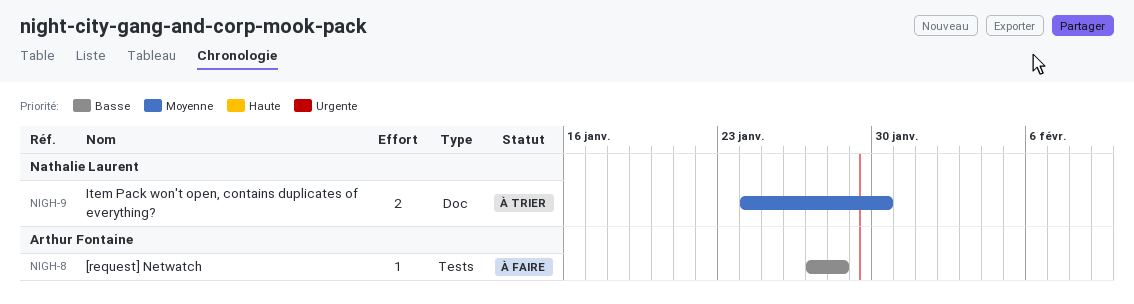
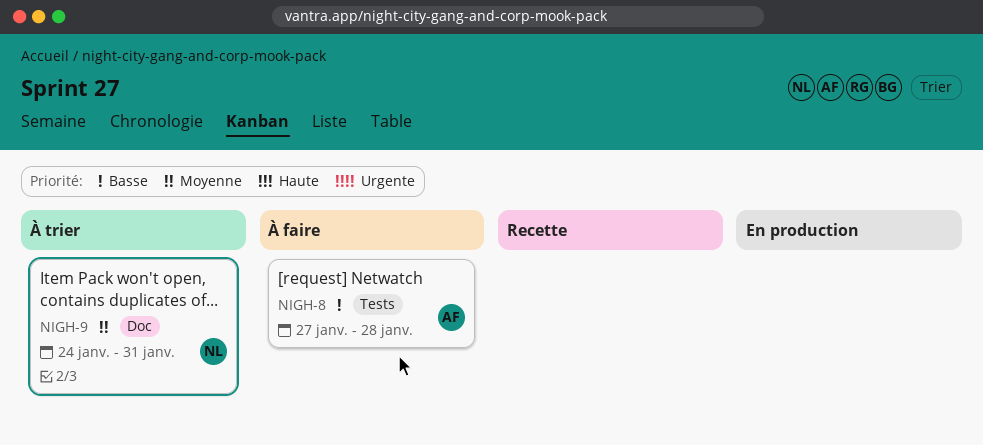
NIGH-9, due: Jan 30 -> Jan 31

